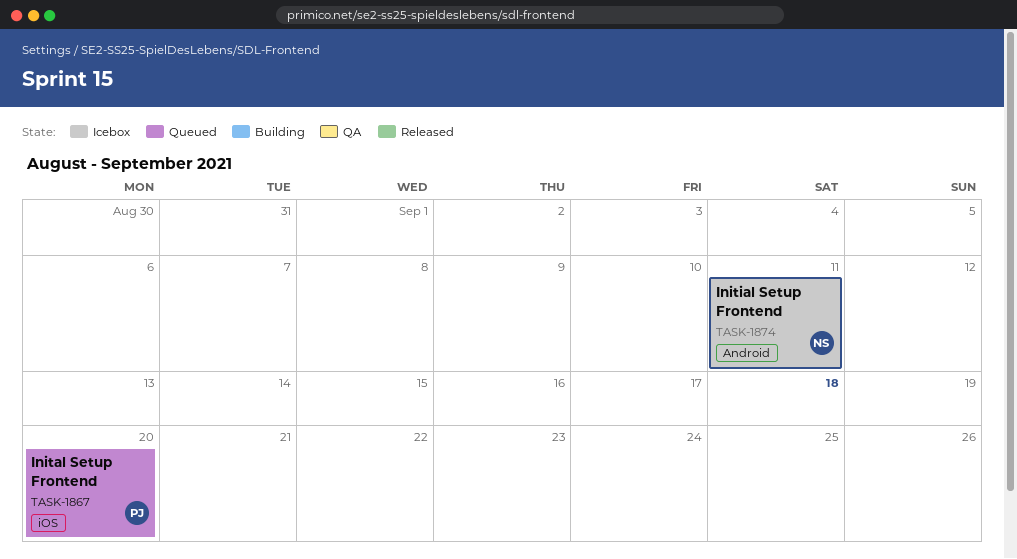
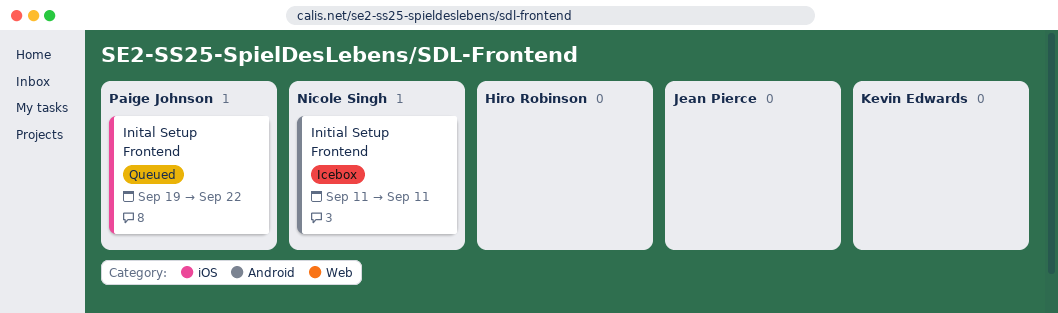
Inital Setup Frontend, due: Sep 20 -> Sep 22

